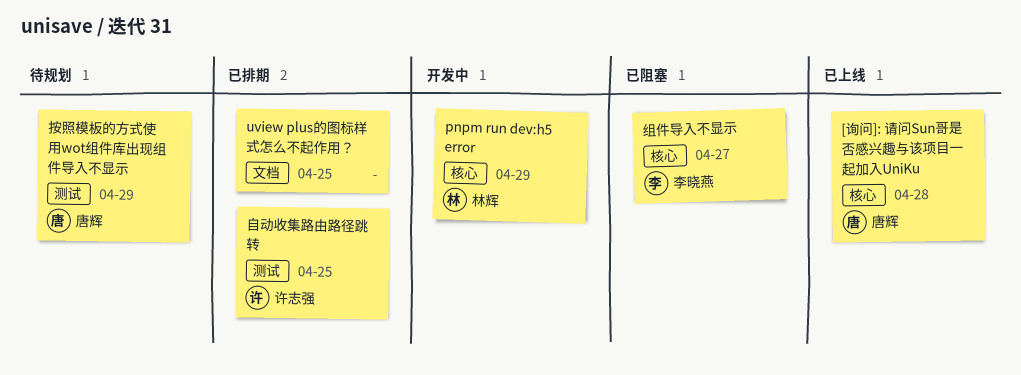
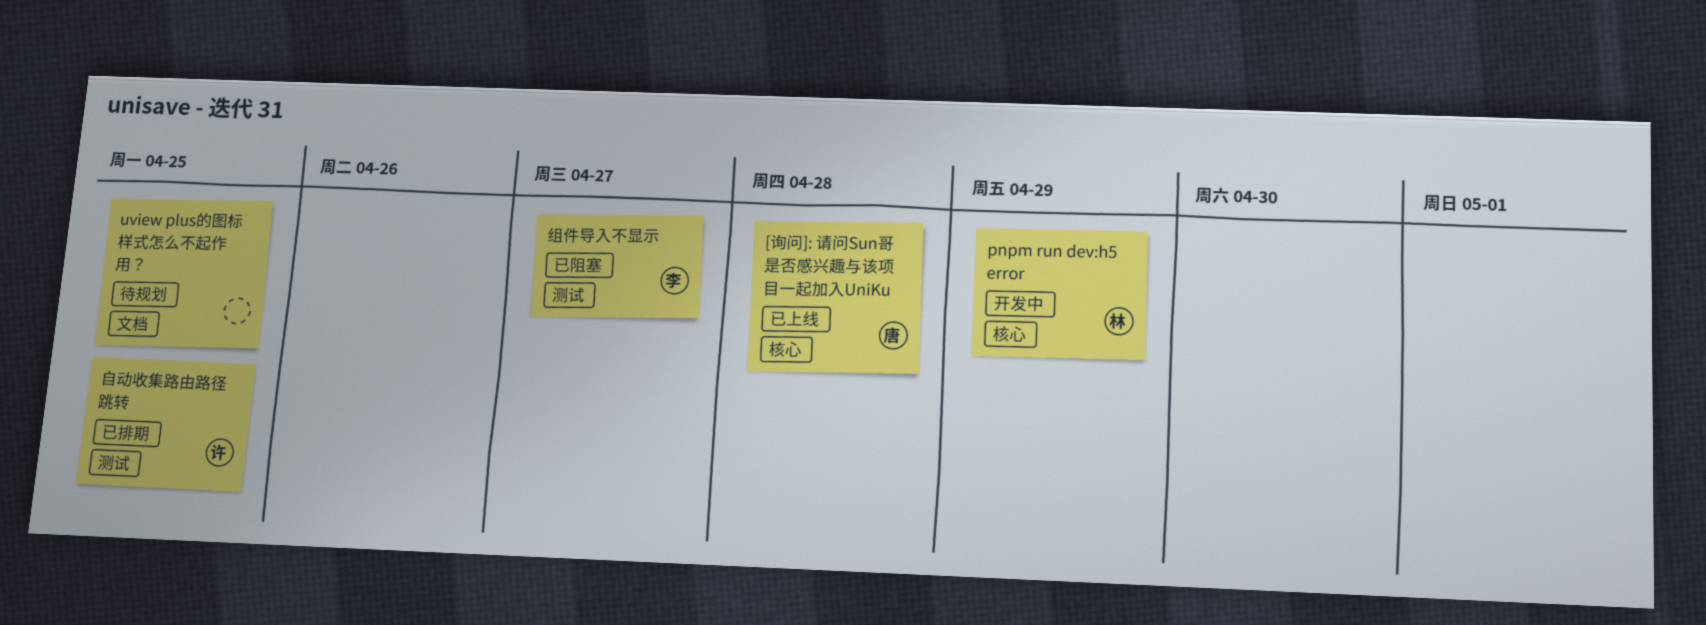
uview plus的图标样式怎么不起作用？, status: 已排期 -> 待规划
按照模板的方式使用wot组件库出现组件导入不显示: present -> none
组件导入不显示, label: 核心 -> 测试

